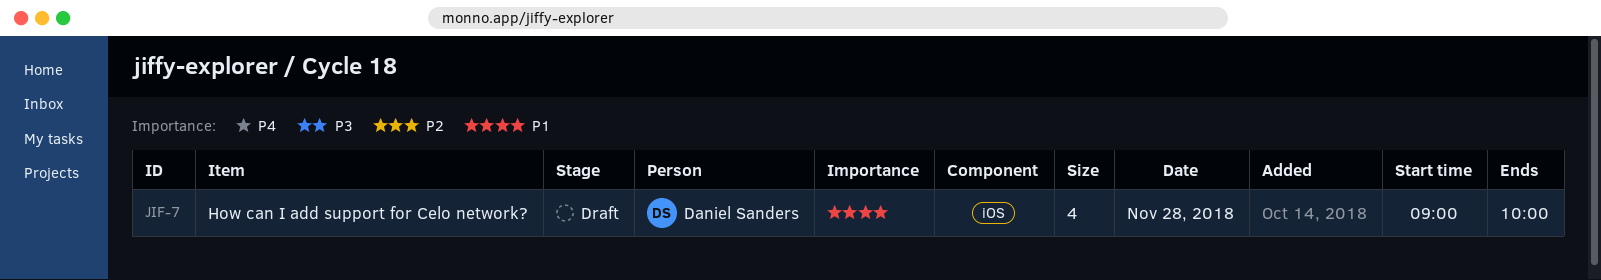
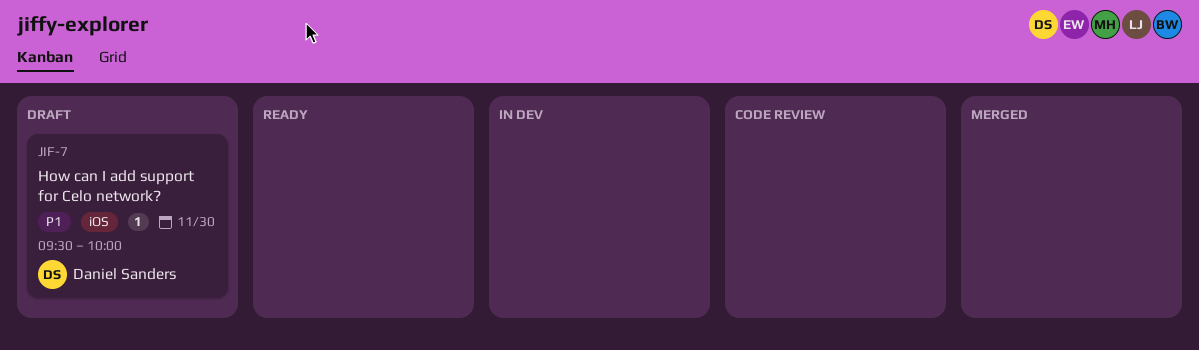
JIF-7, estimate: 4 -> 1
JIF-7, day: Nov 28 -> Nov 30
JIF-7, begins: 09:00 -> 09:30

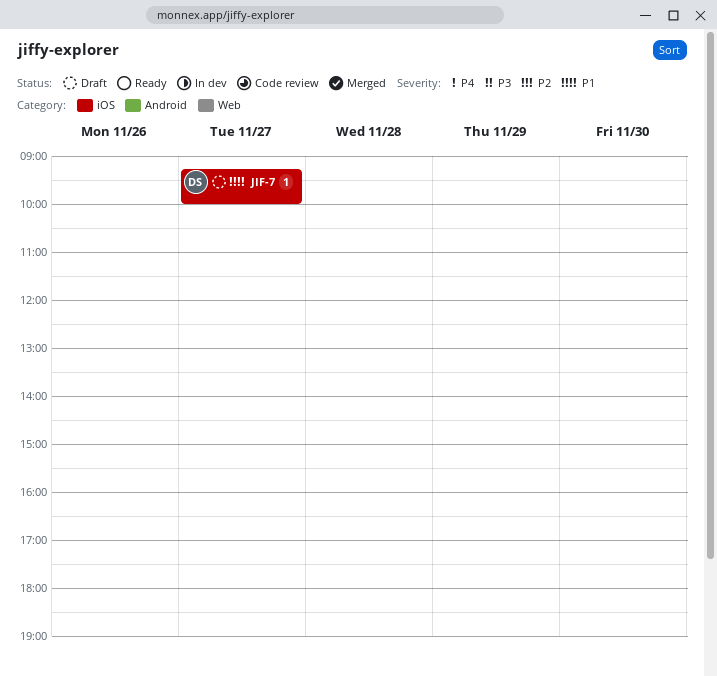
JIF-7, day: Nov 30 -> Nov 27
JIF-7, begins: 09:30 -> 09:15

